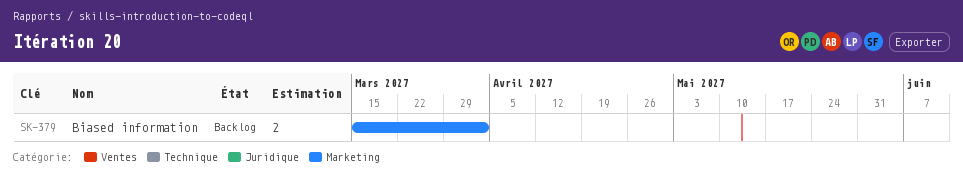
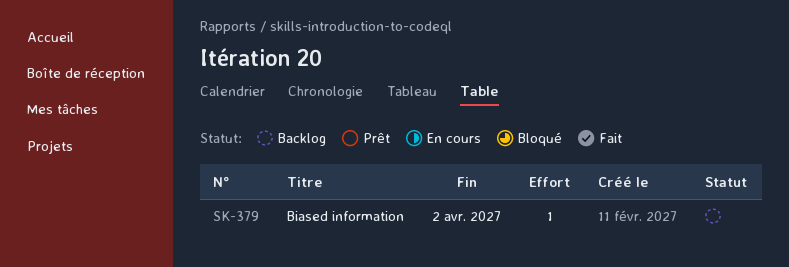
SK-379, estimate: 2 -> 1

